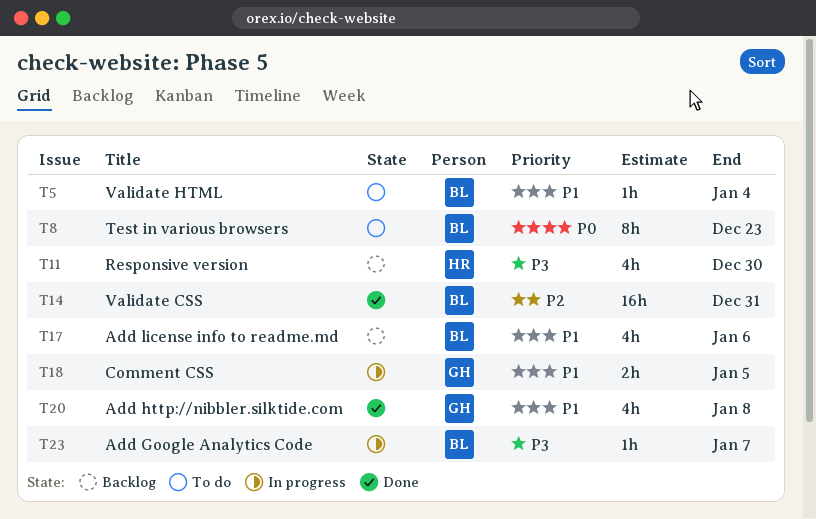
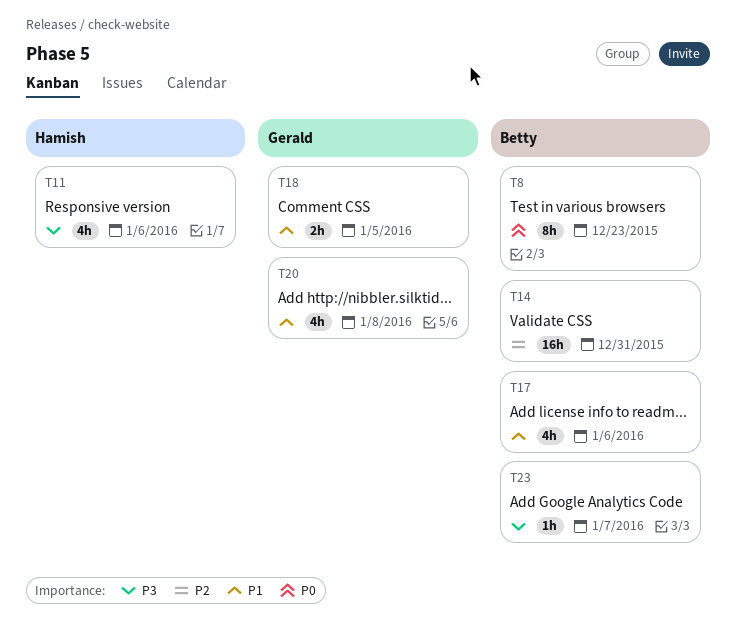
T5: present -> none
T11, due: Dec 30 -> Jan 6

